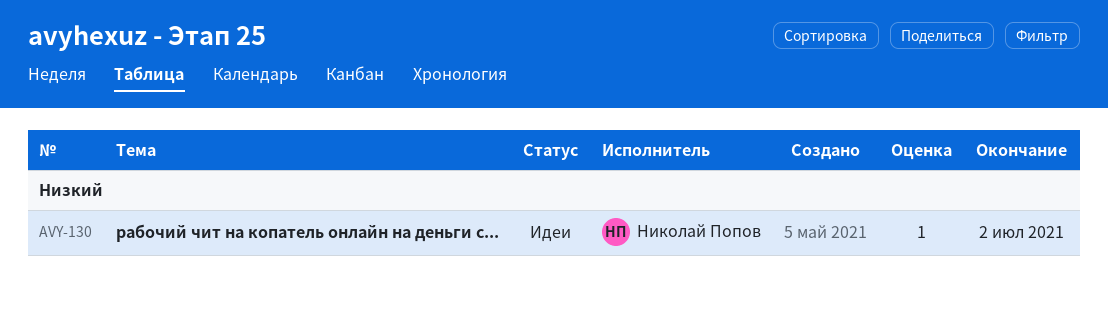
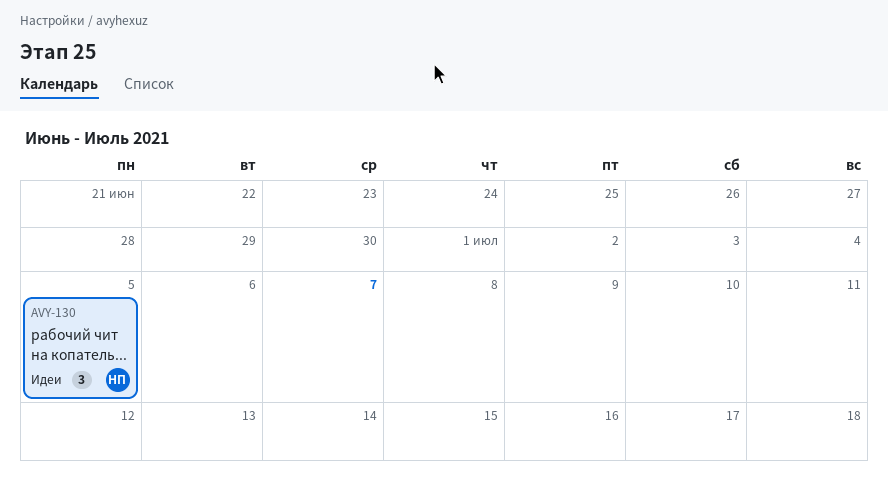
AVY-130, estimate: 1 -> 3
AVY-130, due: Jul 2 -> Jul 5

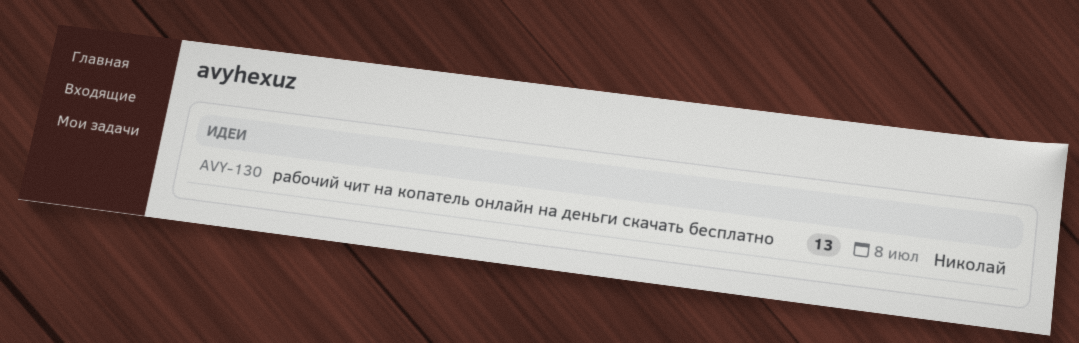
AVY-130, estimate: 3 -> 13
AVY-130, due: Jul 5 -> Jul 8

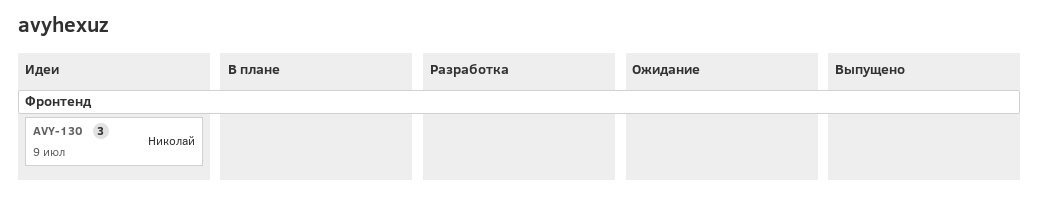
AVY-130, estimate: 13 -> 3
AVY-130, due: Jul 8 -> Jul 9

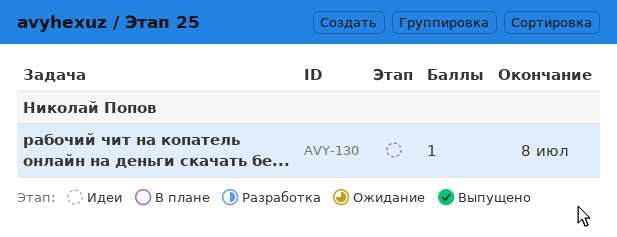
AVY-130, estimate: 3 -> 1
AVY-130, due: Jul 9 -> Jul 8

